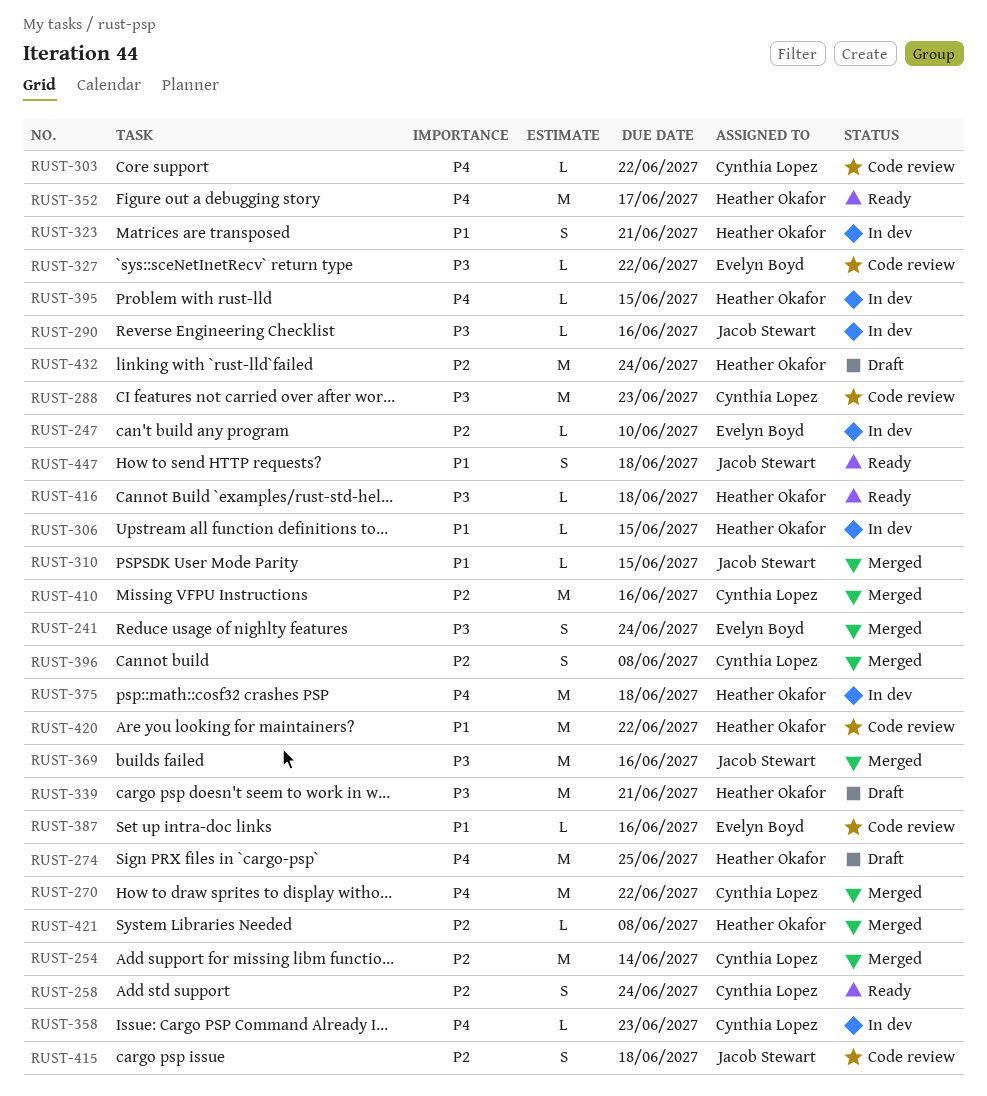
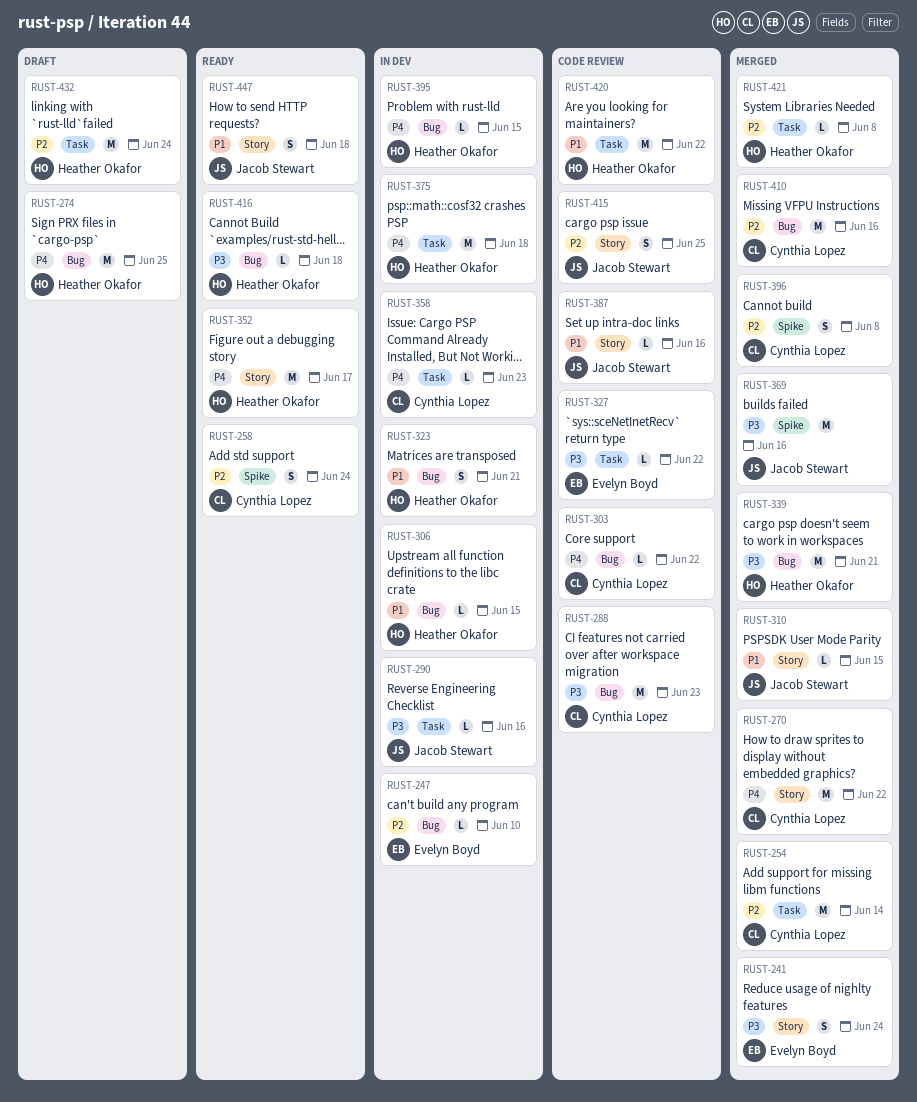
RUST-339, status: Draft -> Merged
RUST-387, owner: Evelyn Boyd -> Jacob Stewart
RUST-415, due: Jun 18 -> Jun 25

